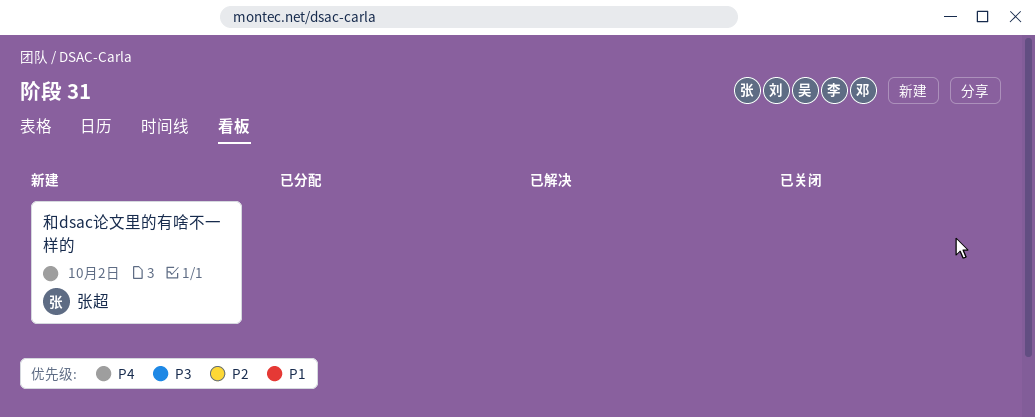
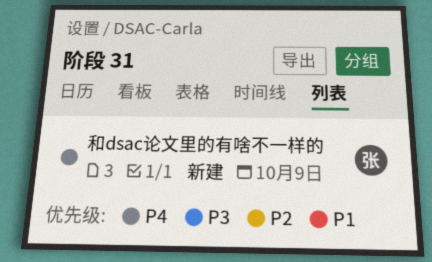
和dsac论文里的有啥不一样的, due: Oct 2 -> Oct 9

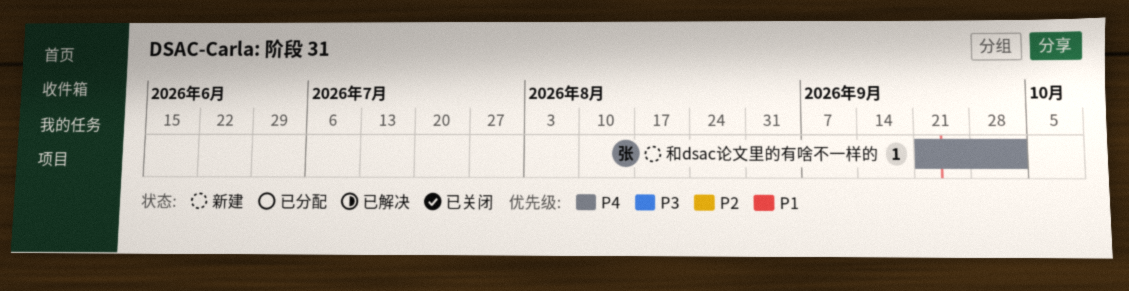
和dsac论文里的有啥不一样的, due: Oct 9 -> Oct 2

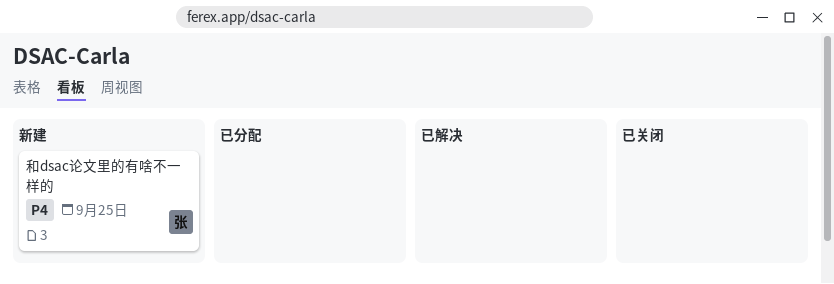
和dsac论文里的有啥不一样的, due: Oct 2 -> Sep 25

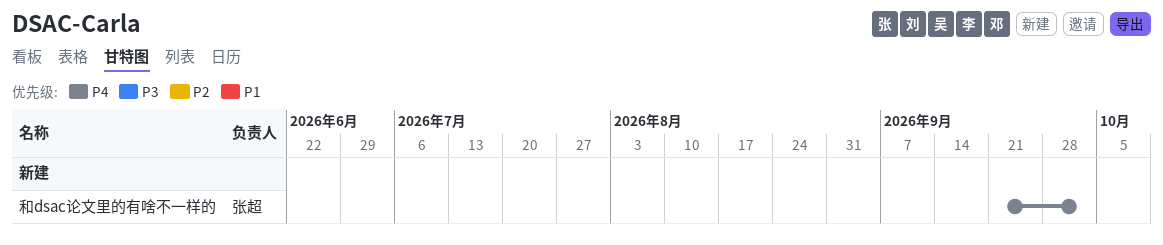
和dsac论文里的有啥不一样的, due: Sep 25 -> Oct 2

